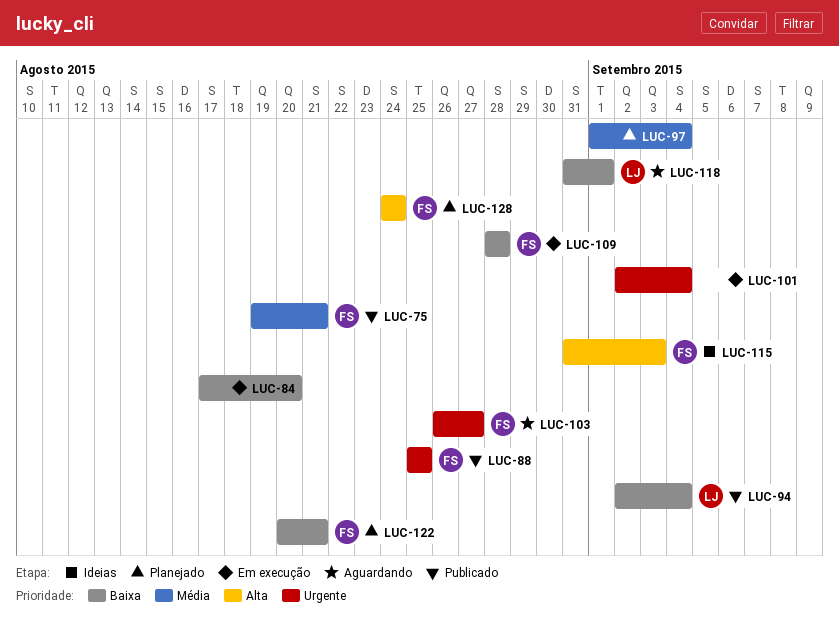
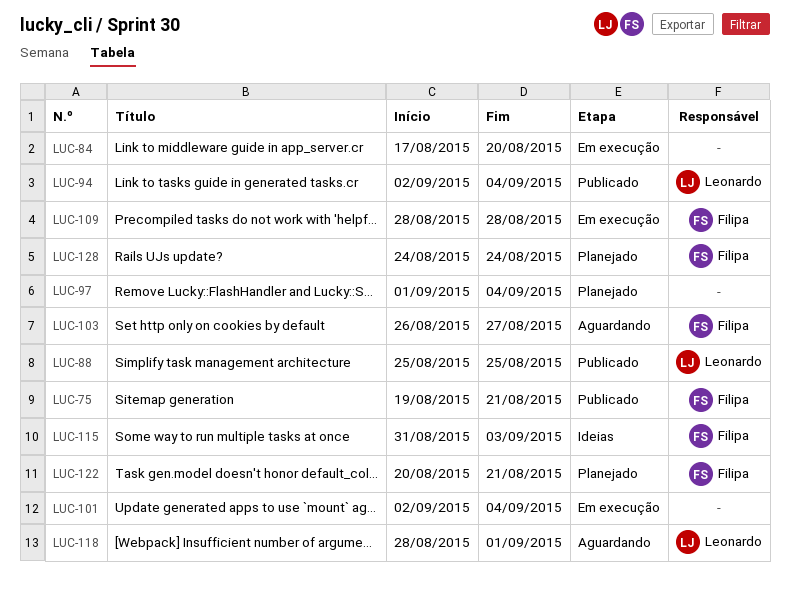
LUC-88, owner: Filipa -> Leonardo
LUC-118, start: Aug 31 -> Aug 28

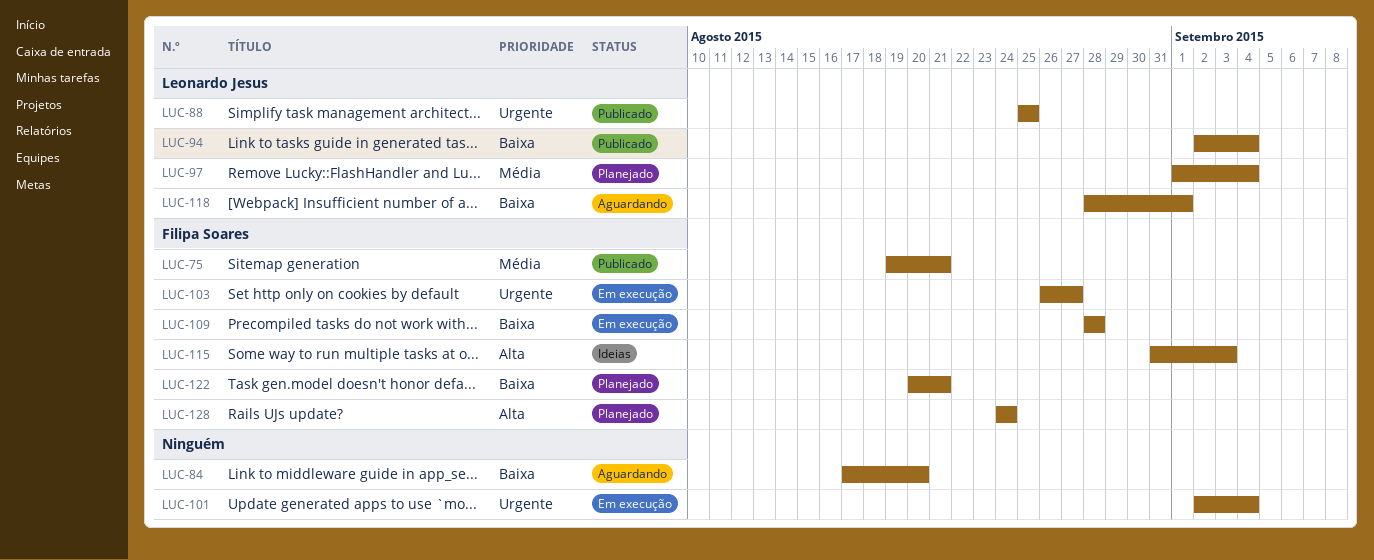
LUC-84, status: Em execução -> Aguardando
LUC-97, owner: none -> Leonardo Jesus
LUC-103, status: Aguardando -> Em execução

